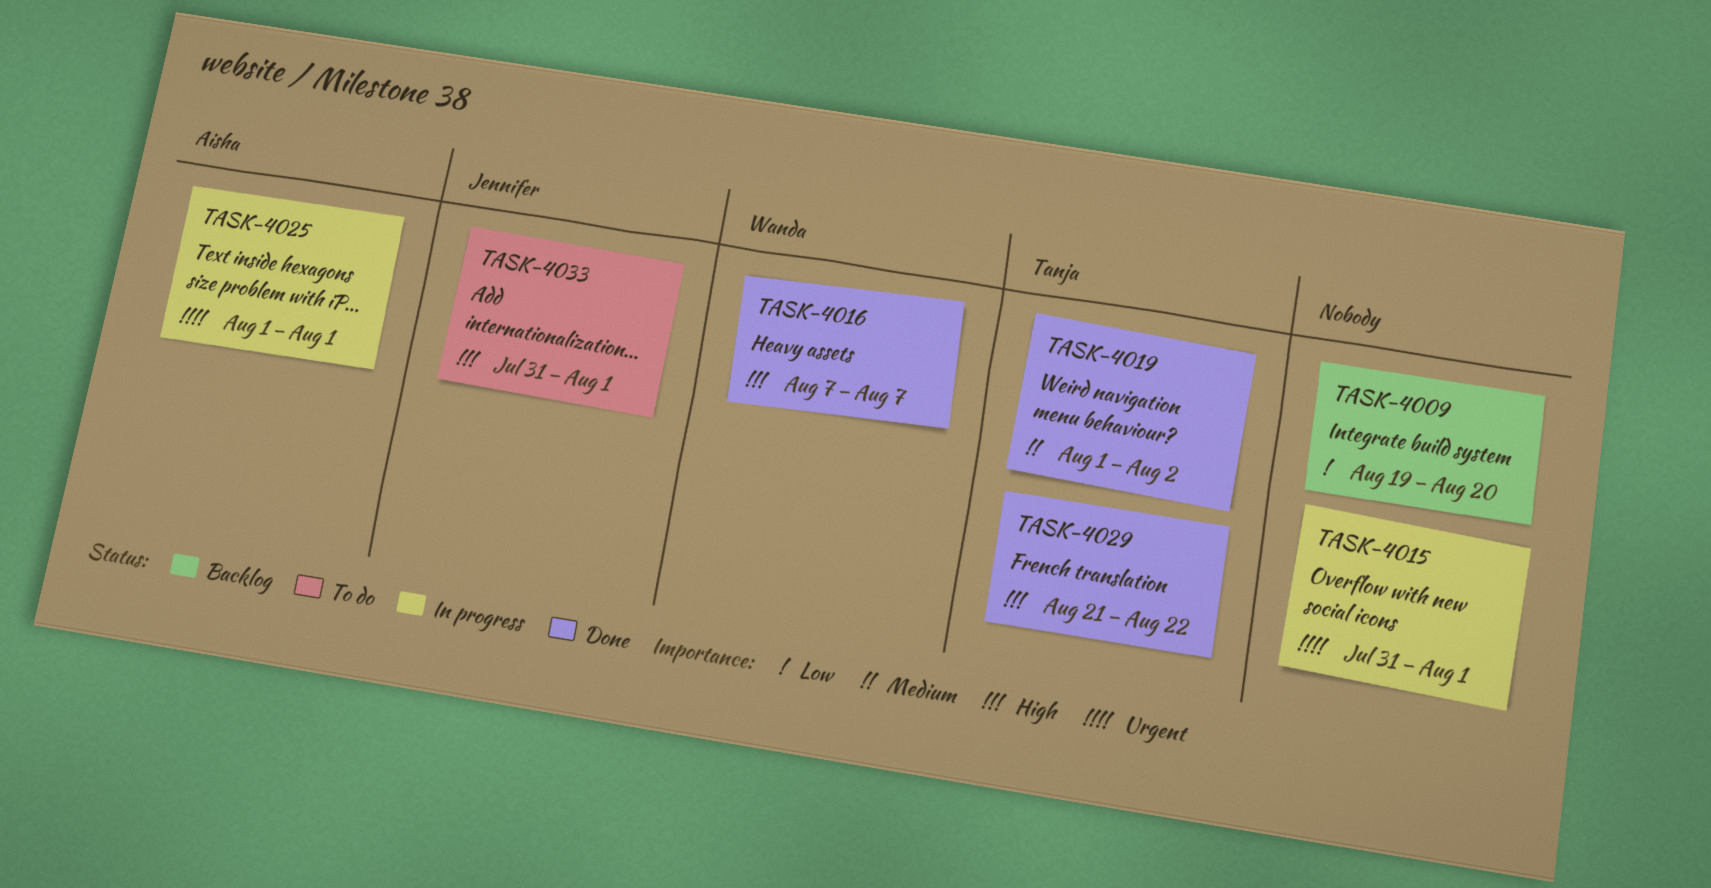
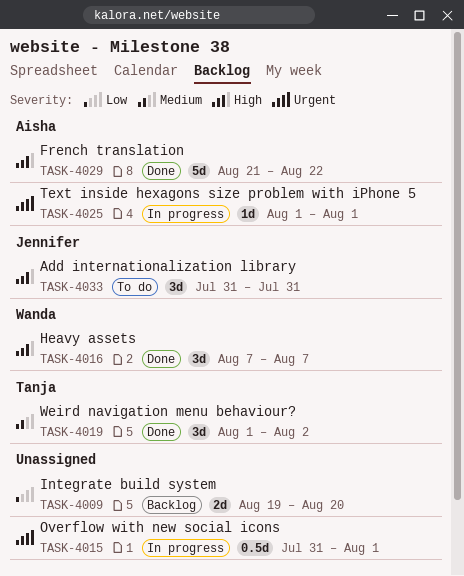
TASK-4029, owner: Tanja -> Aisha
TASK-4033, due: Aug 1 -> Jul 31

